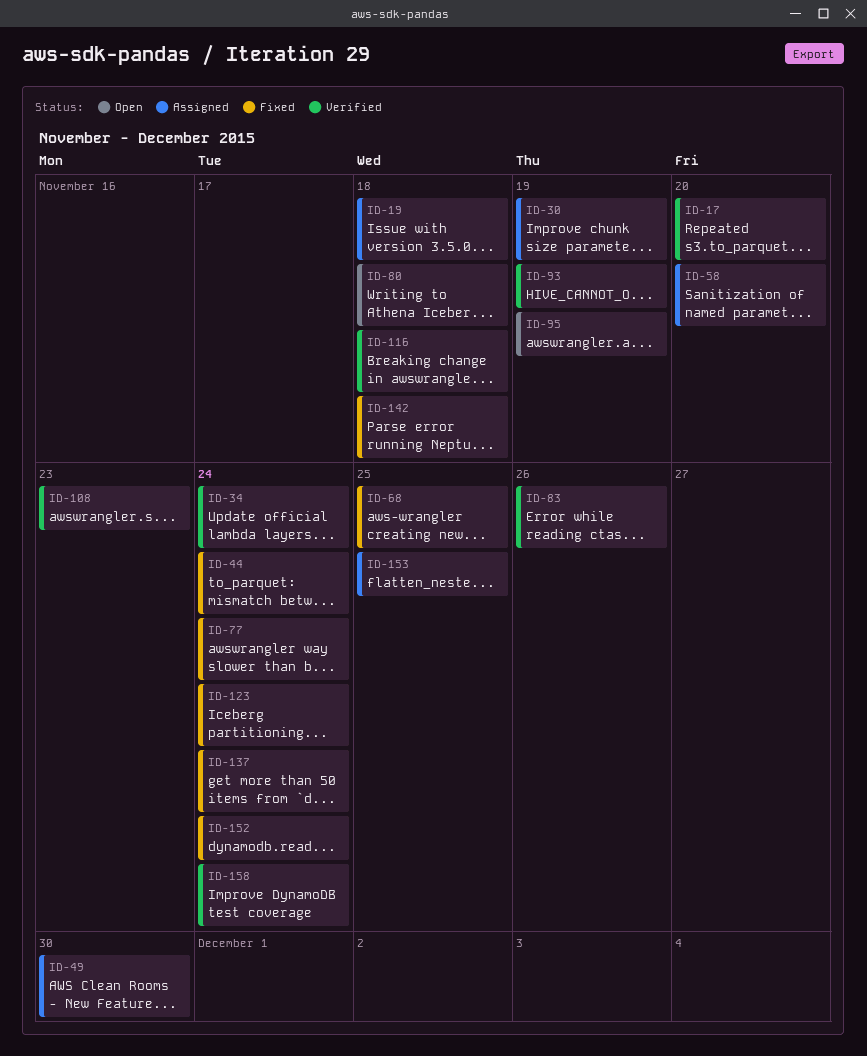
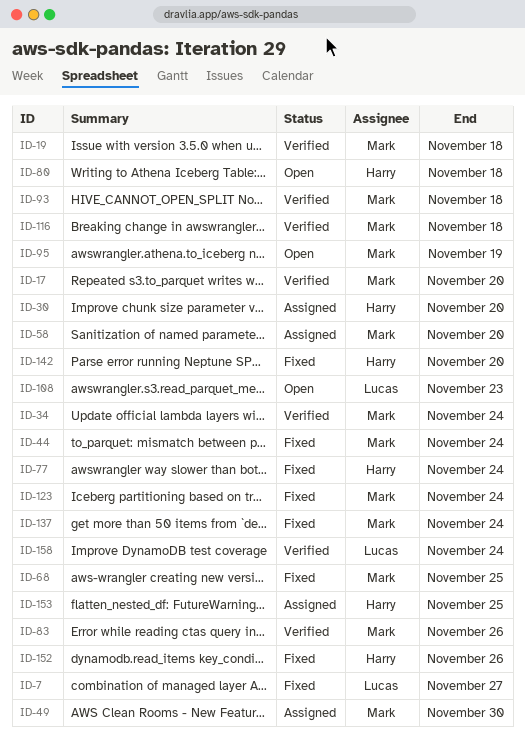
ID-7: none -> present
ID-19, status: Assigned -> Verified
ID-30, due: Nov 19 -> Nov 20
ID-93, due: Nov 19 -> Nov 18
ID-108, status: Verified -> Open
ID-142, due: Nov 18 -> Nov 20
ID-152, due: Nov 24 -> Nov 26

